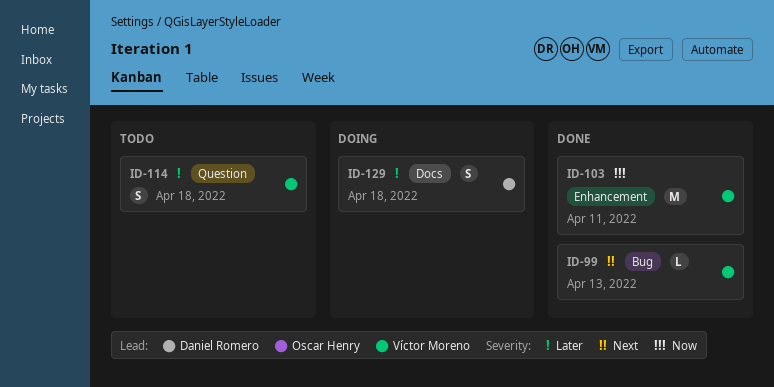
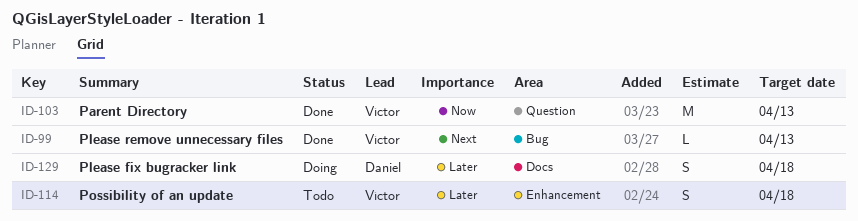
ID-103, label: Enhancement -> Question
ID-103, due: Apr 11 -> Apr 13
ID-114, label: Question -> Enhancement

